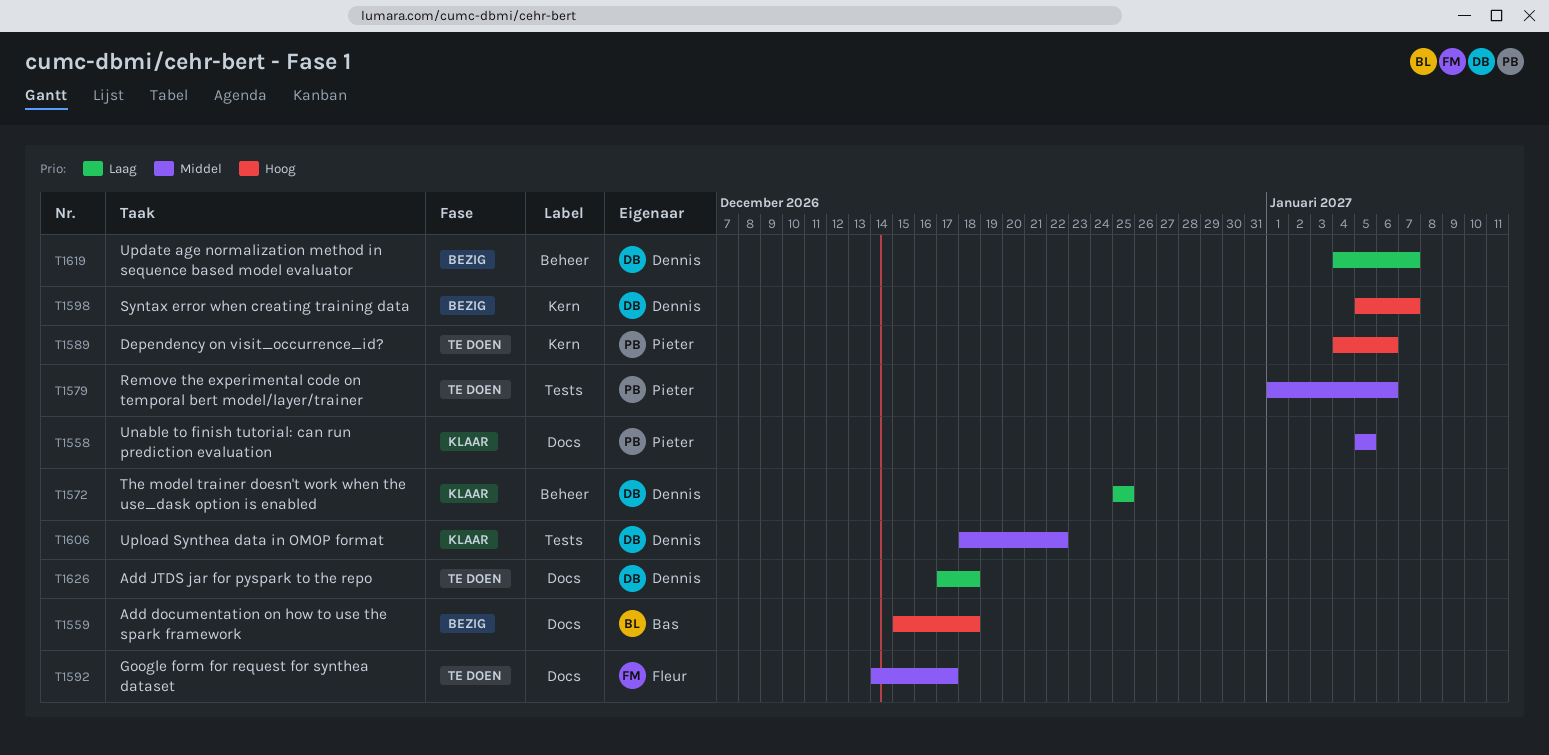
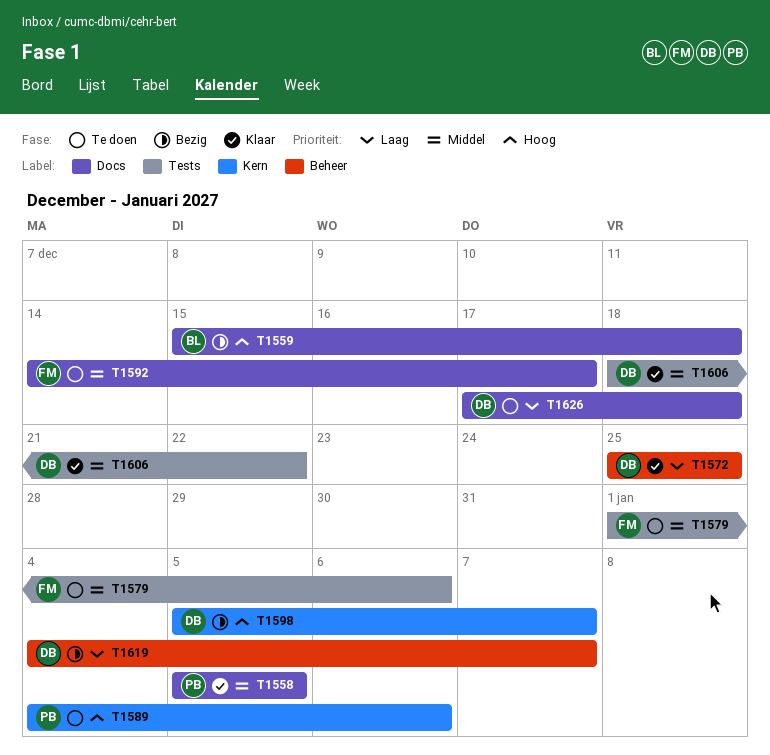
T1579, owner: Pieter -> Fleur

